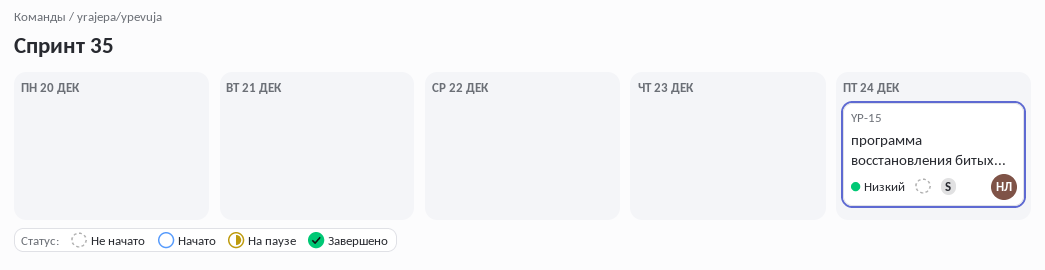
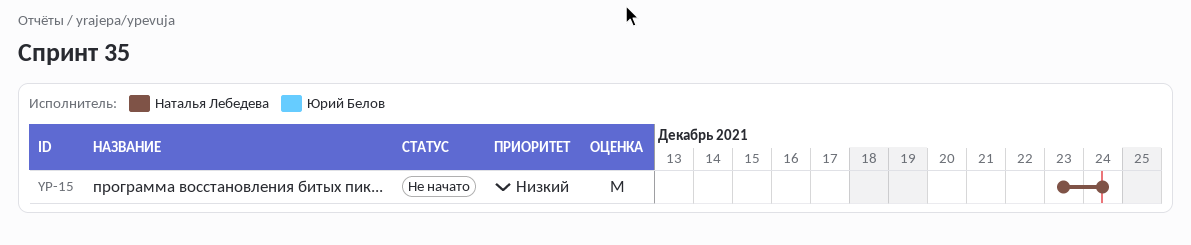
YP-15, estimate: S -> M

